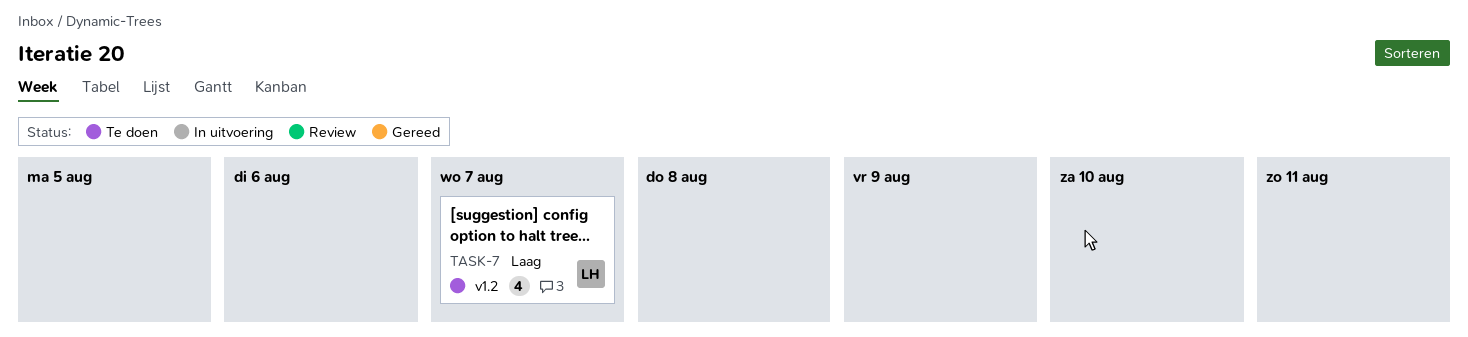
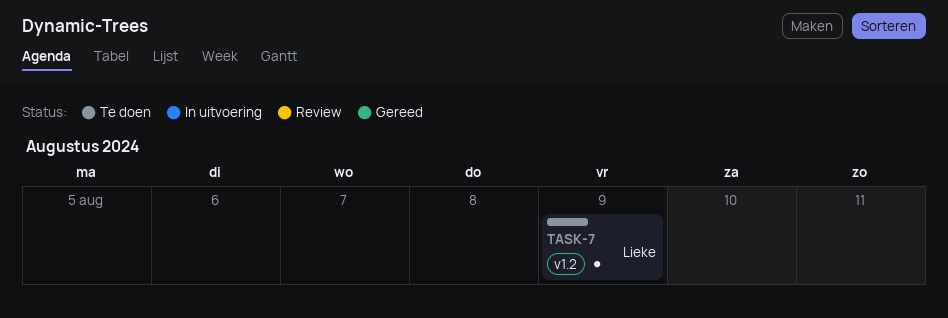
TASK-7, estimate: 4 -> 1
TASK-7, due: Aug 7 -> Aug 9

